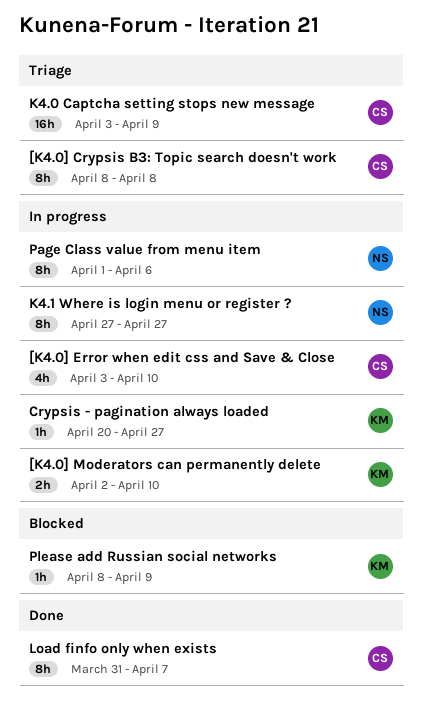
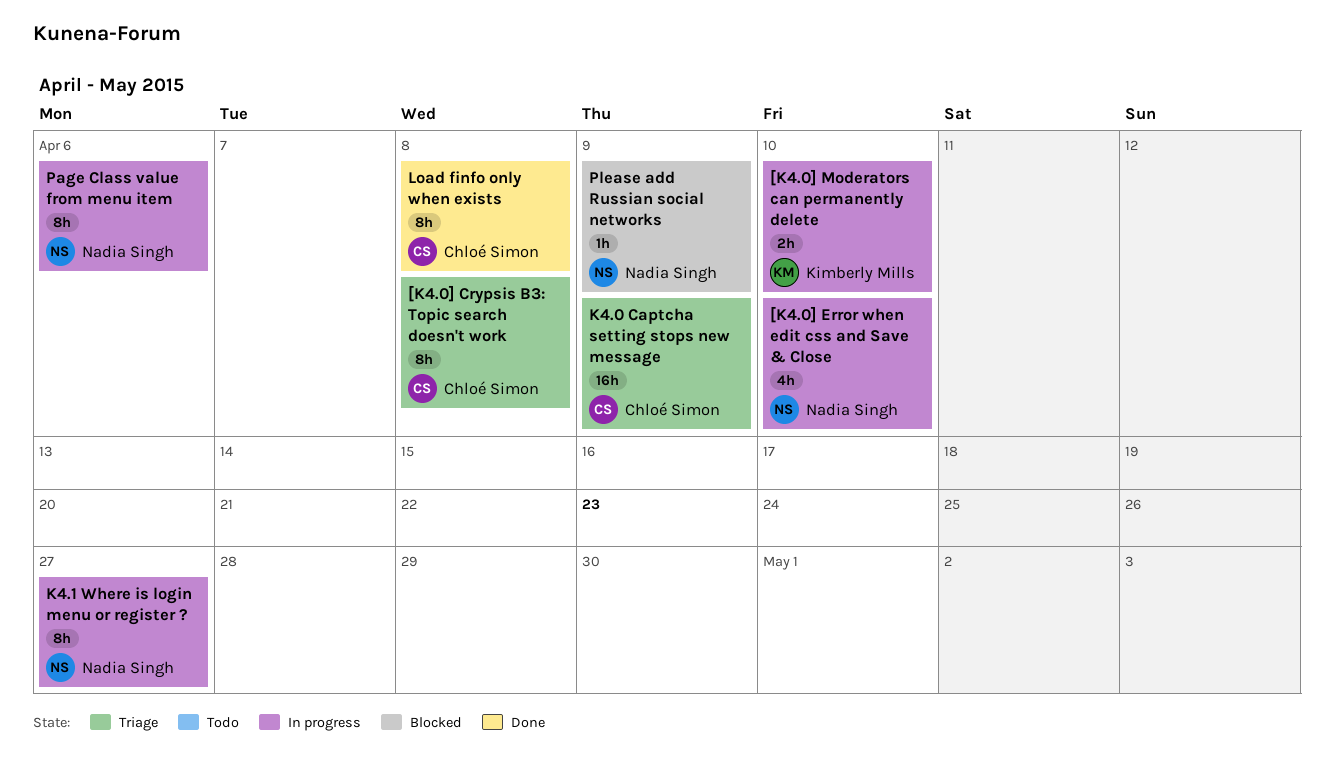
[K4.0] Error when edit css and Save & Close, owner: Chloé Simon -> Nadia Singh
Crypsis - pagination always loaded: present -> none
Load finfo only when exists, due: Apr 7 -> Apr 8
Please add Russian social networks, owner: Kimberly Mills -> Nadia Singh

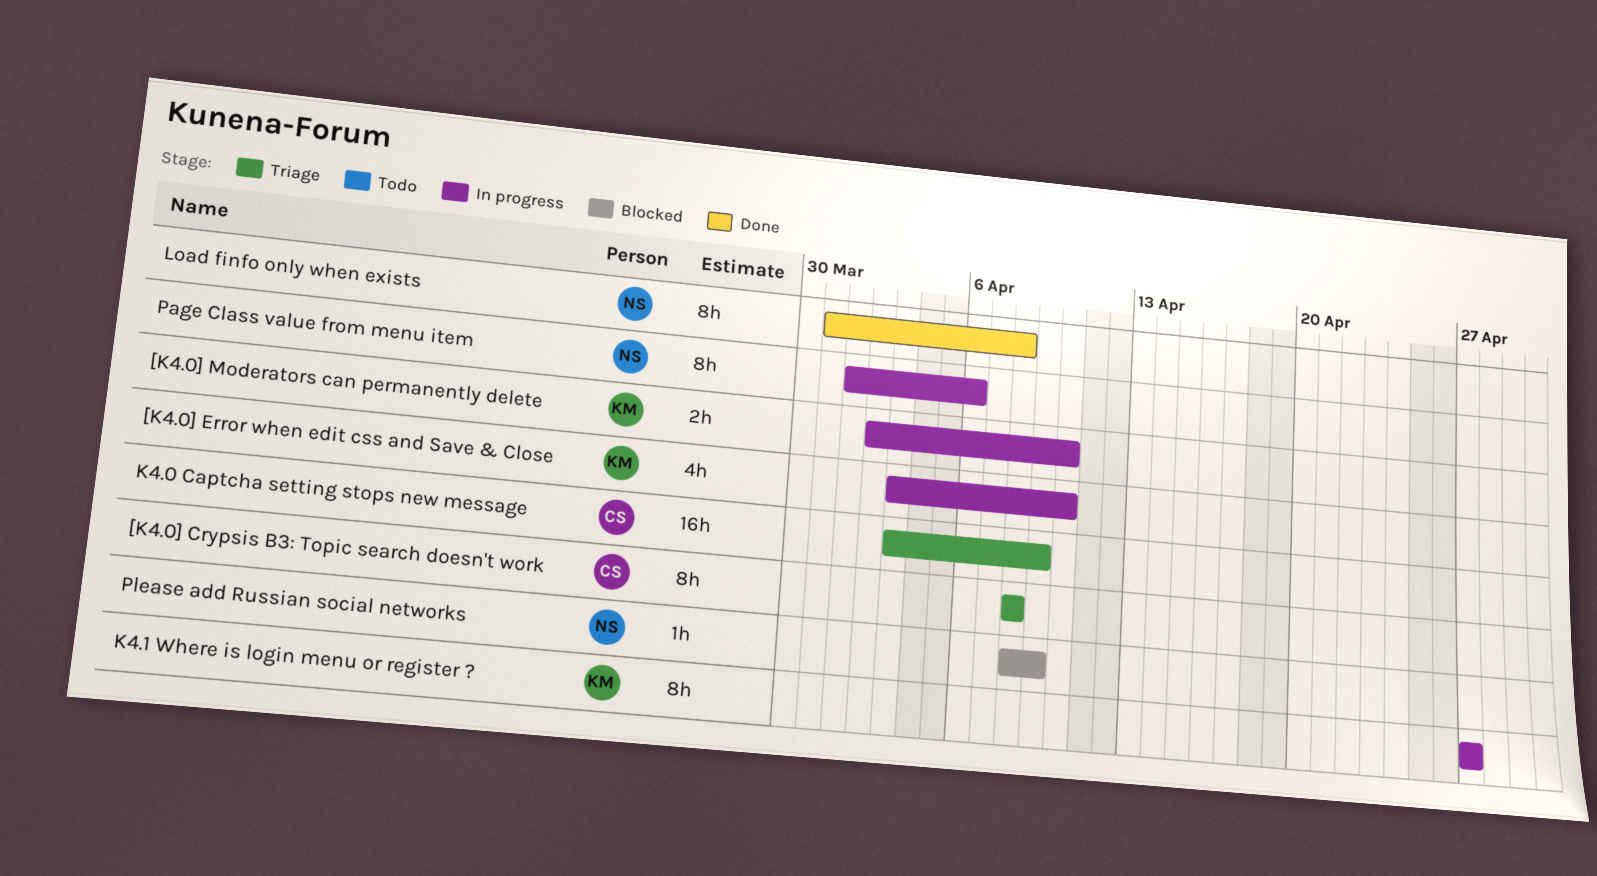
[K4.0] Error when edit css and Save & Close, owner: Nadia Singh -> Kimberly Mills
K4.1 Where is login menu or register ?, owner: Nadia Singh -> Kimberly Mills
Load finfo only when exists, owner: Chloé Simon -> Nadia Singh

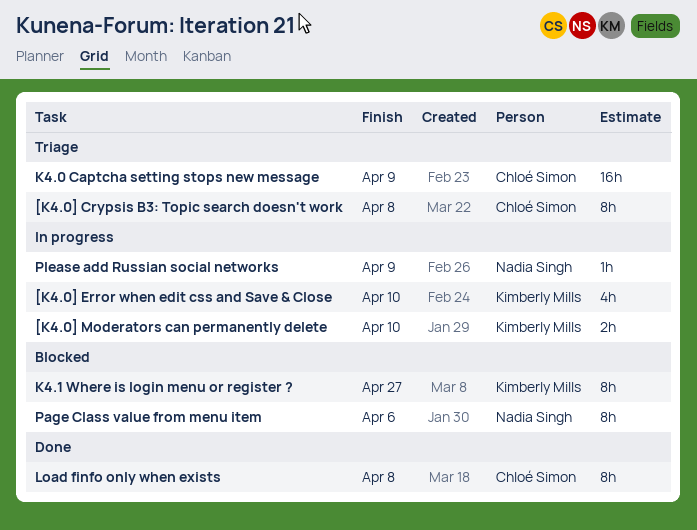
K4.1 Where is login menu or register ?, status: In progress -> Blocked
Load finfo only when exists, owner: Nadia Singh -> Chloé Simon
Page Class value from menu item, status: In progress -> Blocked
Please add Russian social networks, status: Blocked -> In progress

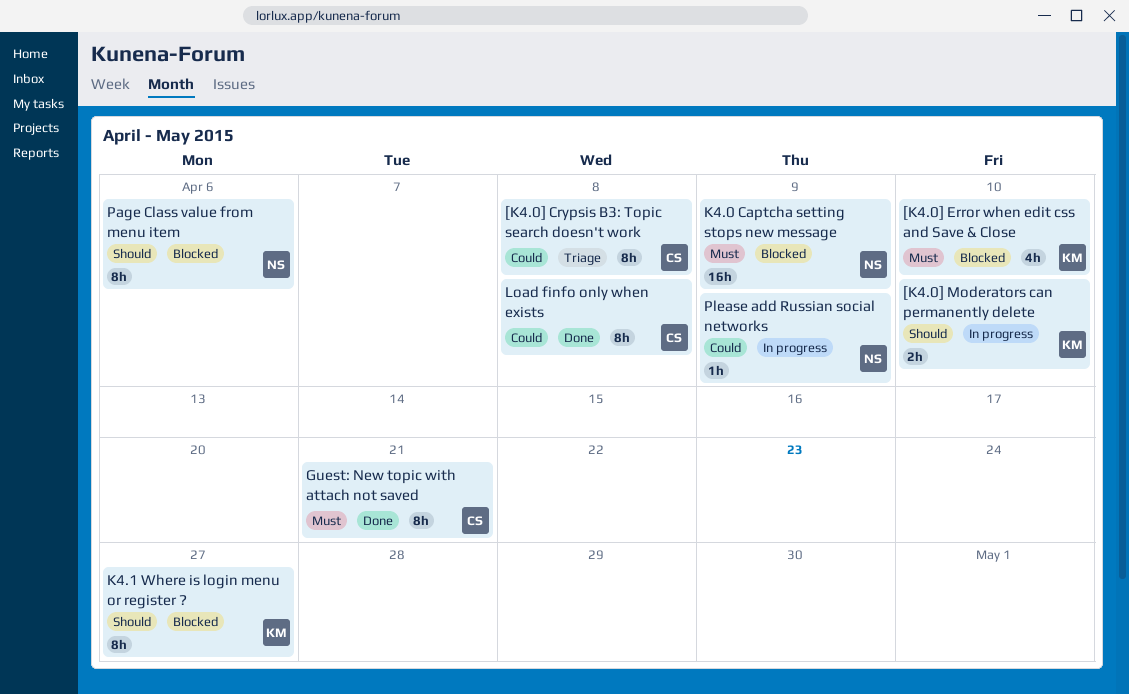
[K4.0] Error when edit css and Save & Close, status: In progress -> Blocked
Guest: New topic with attach not saved: none -> present
K4.0 Captcha setting stops new message, status: Triage -> Blocked
K4.0 Captcha setting stops new message, owner: Chloé Simon -> Nadia Singh

